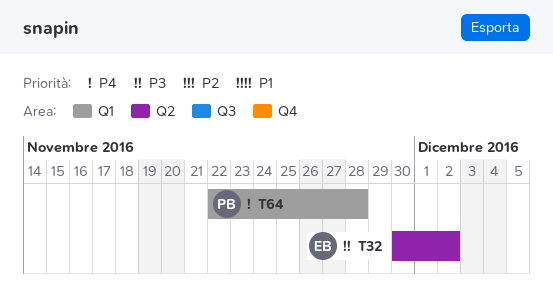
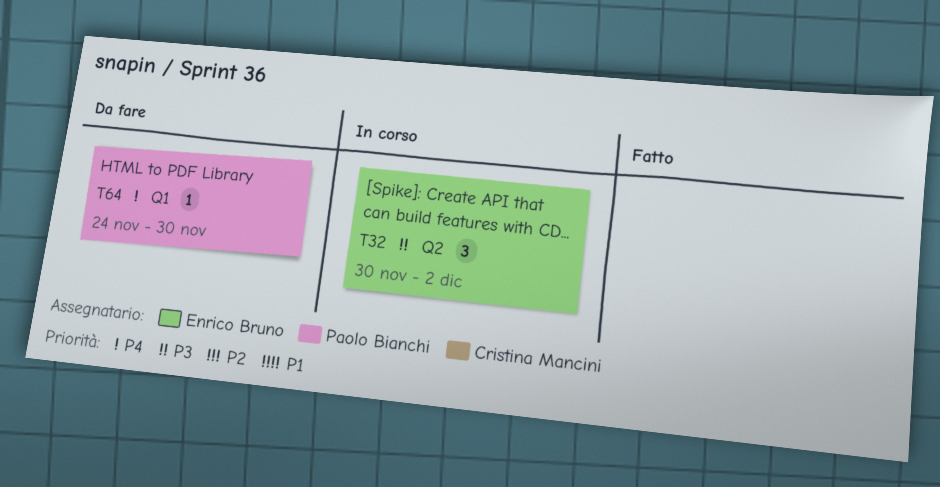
T64, start: Nov 22 -> Nov 24
T64, due: Nov 28 -> Nov 30

